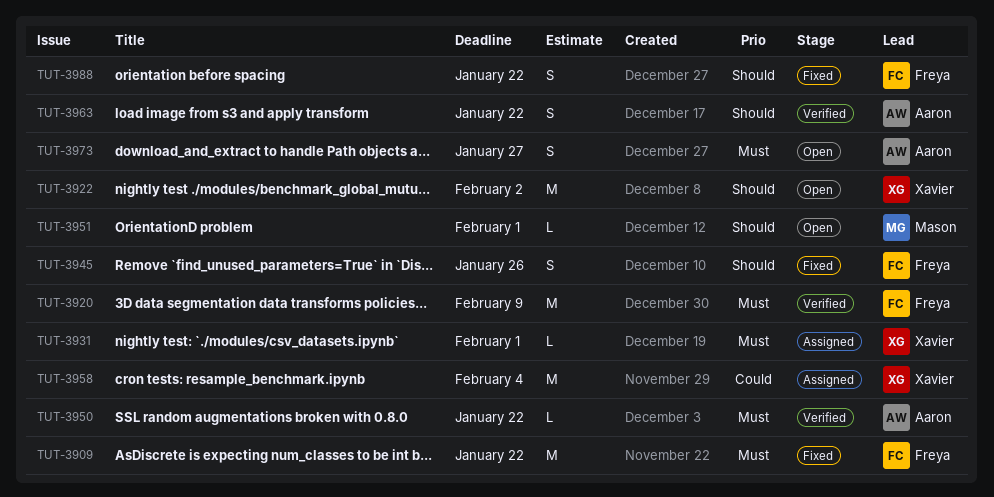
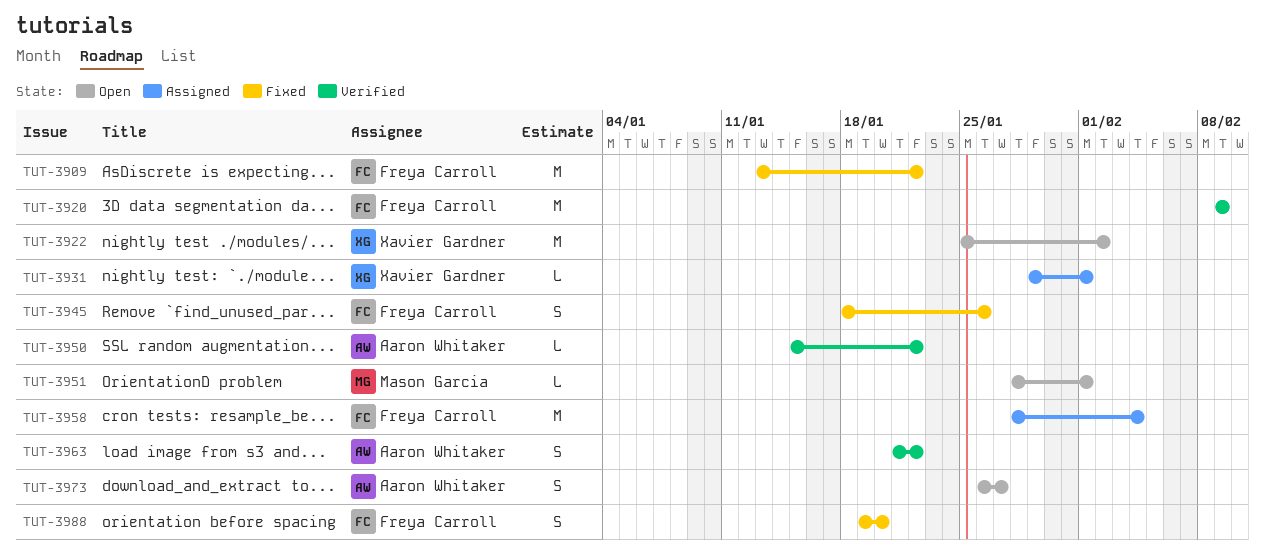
TUT-3958, owner: Xavier Gardner -> Freya Carroll
TUT-3988, due: Jan 22 -> Jan 20

